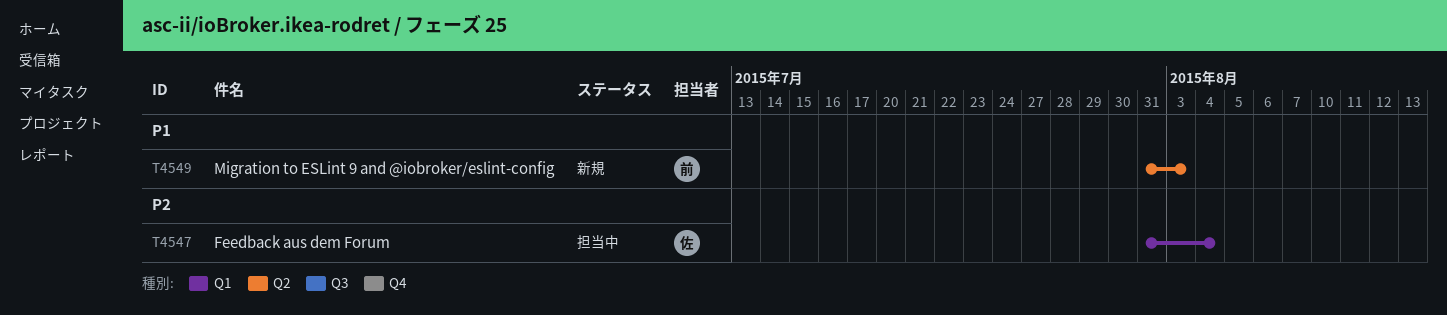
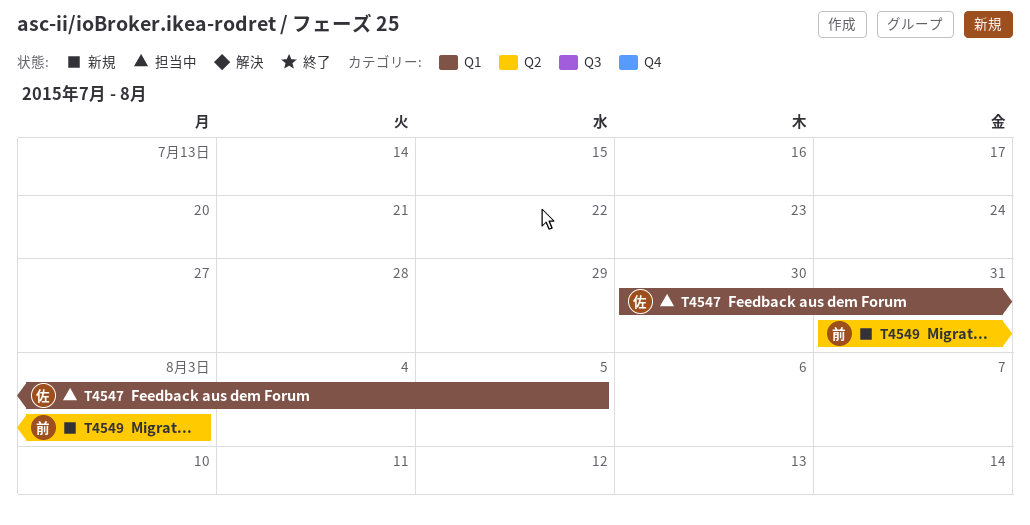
T4547, start: Jul 31 -> Jul 30
T4547, due: Aug 4 -> Aug 5

